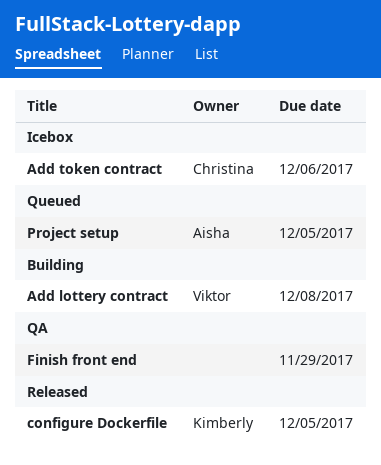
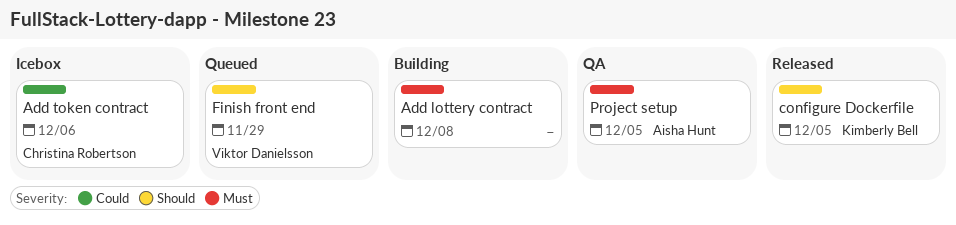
Add lottery contract, owner: Viktor Danielsson -> none
Finish front end, status: QA -> Queued
Finish front end, owner: none -> Viktor Danielsson
Project setup, status: Queued -> QA

